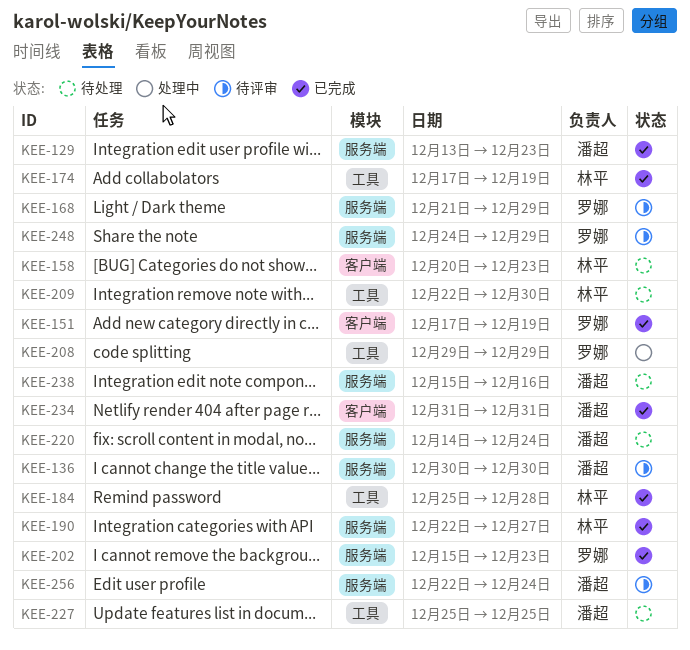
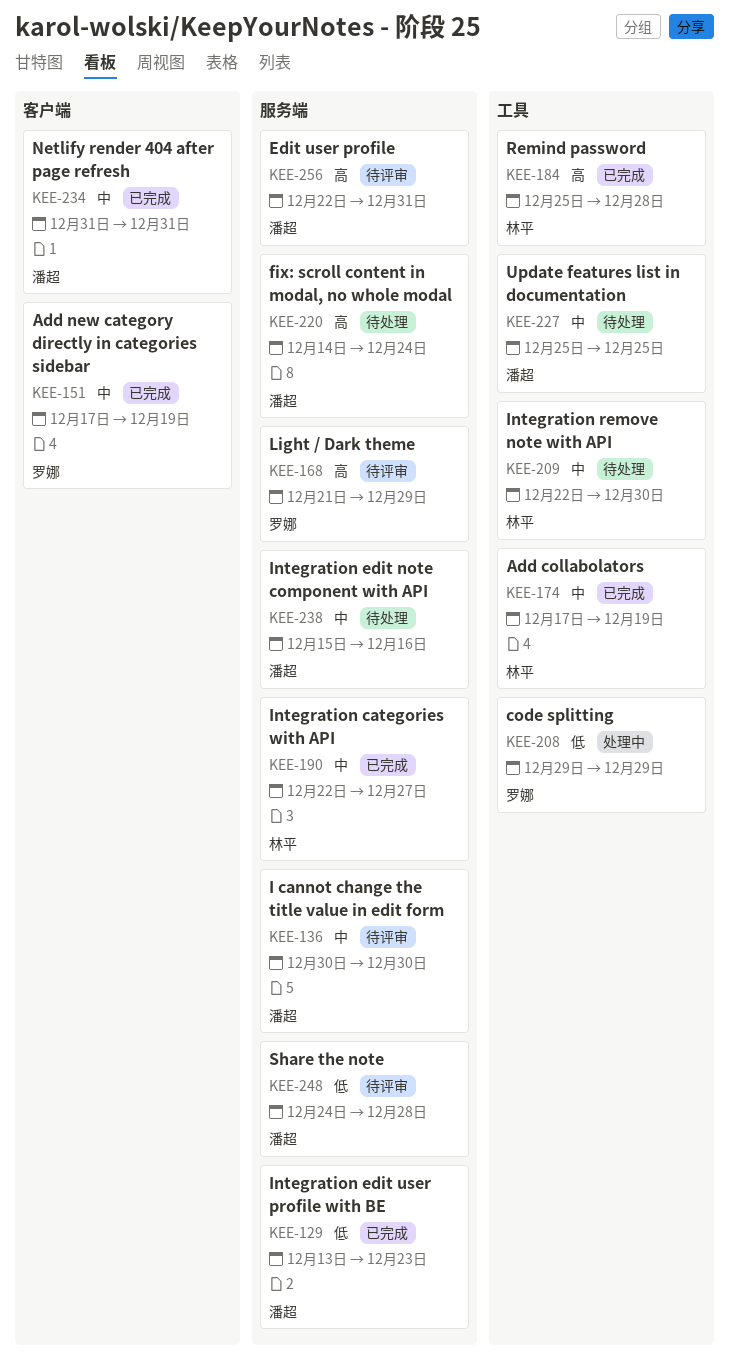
KEE-158: present -> none
KEE-202: present -> none
KEE-248, owner: 罗娜 -> 潘超
KEE-248, due: Dec 29 -> Dec 28
KEE-256, due: Dec 24 -> Dec 31

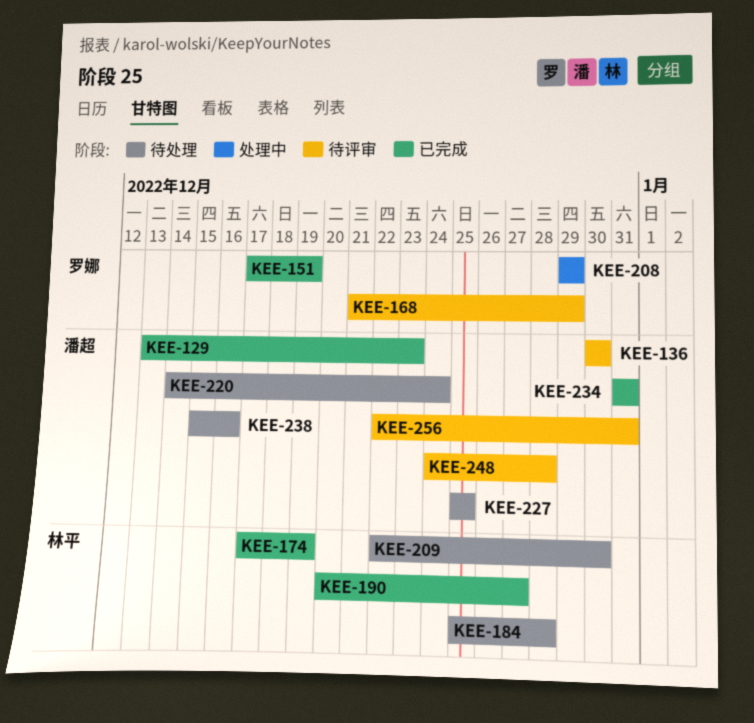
KEE-184, status: 已完成 -> 待处理
KEE-190, start: Dec 22 -> Dec 20

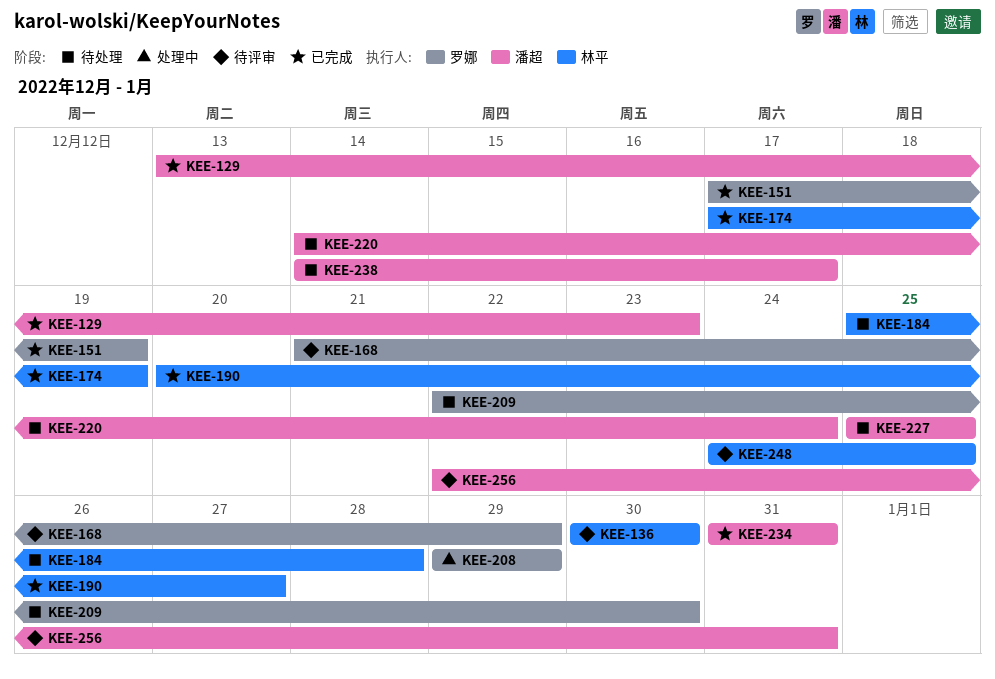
KEE-136, owner: 潘超 -> 林平
KEE-209, owner: 林平 -> 罗娜
KEE-238, start: Dec 15 -> Dec 14
KEE-238, due: Dec 16 -> Dec 17
KEE-248, owner: 潘超 -> 林平
KEE-248, due: Dec 28 -> Dec 25

